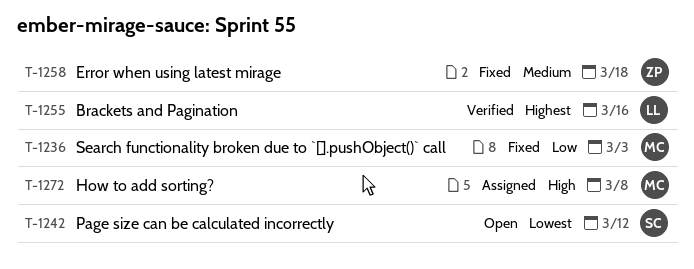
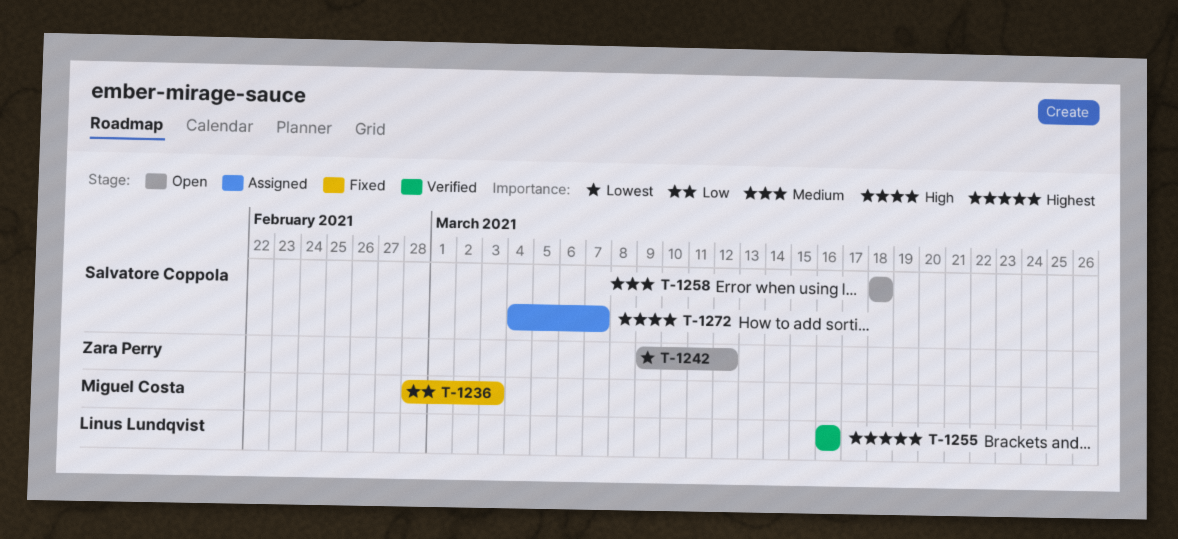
T-1242, owner: Salvatore Coppola -> Zara Perry
T-1258, status: Fixed -> Open
T-1258, owner: Zara Perry -> Salvatore Coppola
T-1272, owner: Miguel Costa -> Salvatore Coppola
T-1272, due: Mar 8 -> Mar 7

